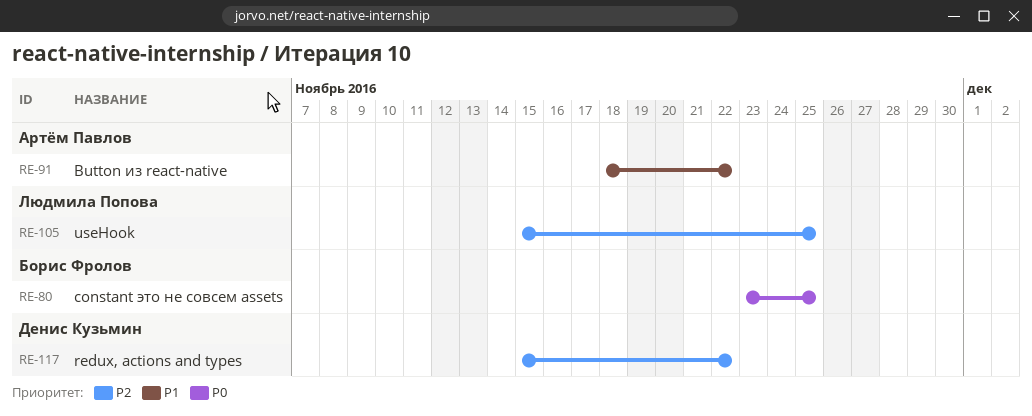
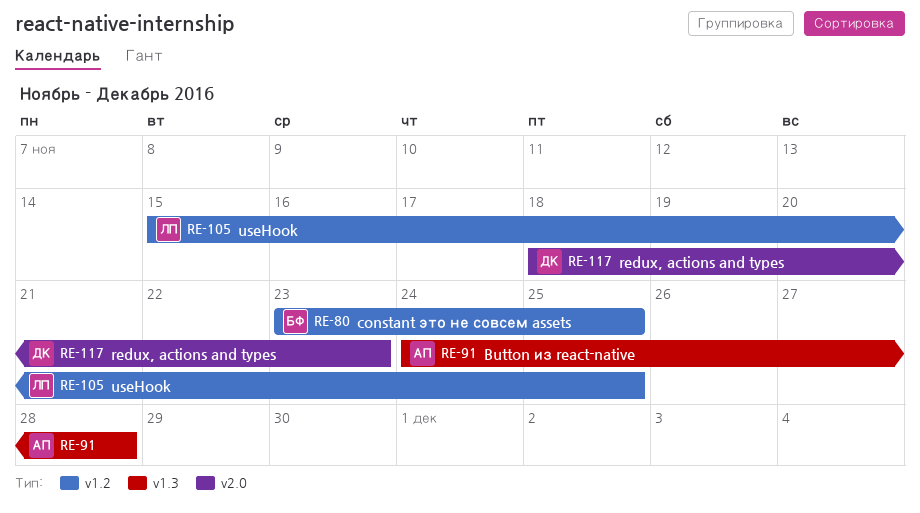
RE-91, start: Nov 18 -> Nov 24
RE-91, due: Nov 22 -> Nov 28
RE-117, start: Nov 15 -> Nov 18
RE-117, due: Nov 22 -> Nov 23

